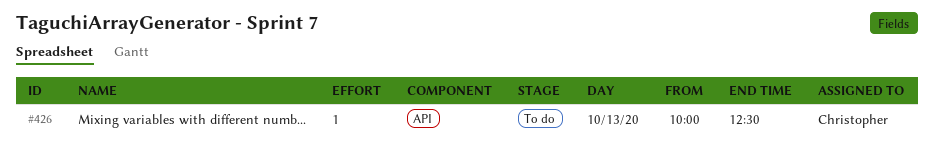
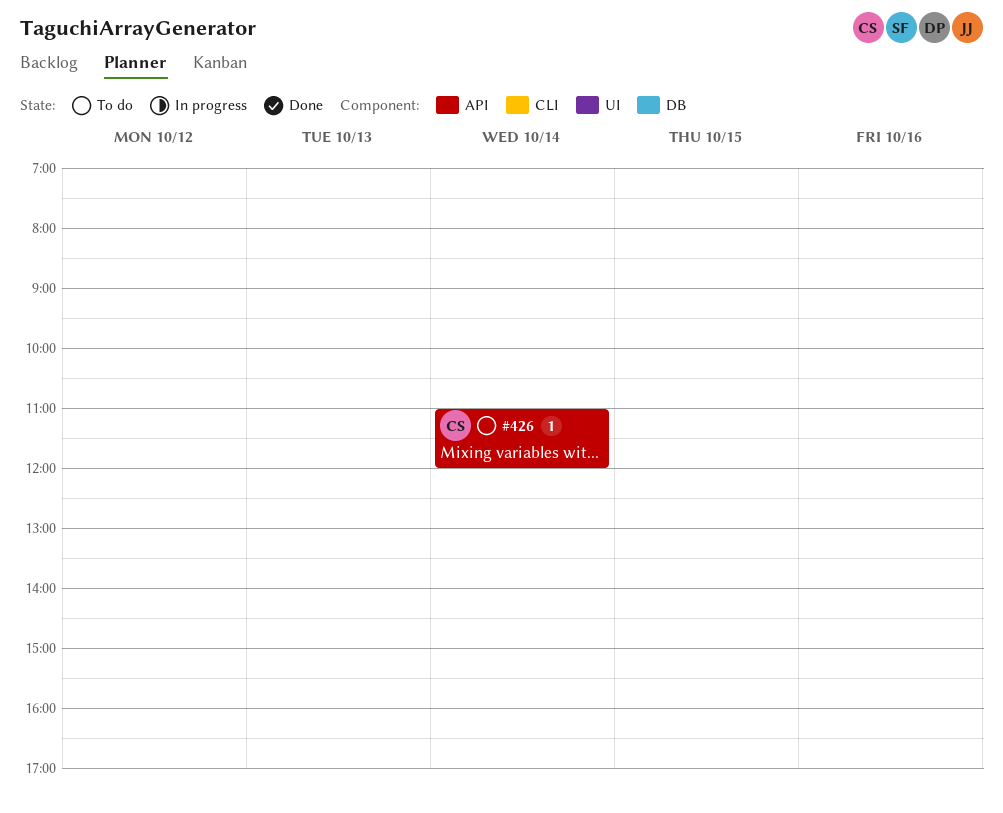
#426, day: Oct 13 -> Oct 14
#426, begins: 10:00 -> 11:00
#426, ends: 12:30 -> 12:00

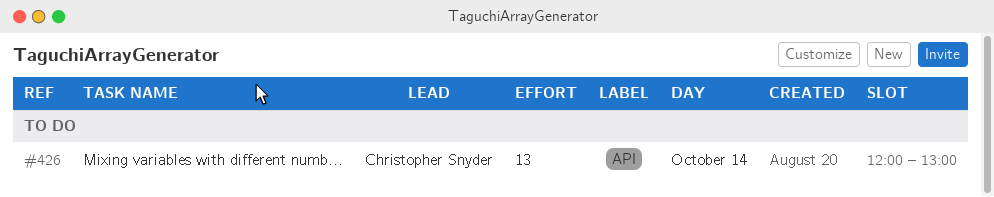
#426, estimate: 1 -> 13
#426, begins: 11:00 -> 12:00
#426, ends: 12:00 -> 13:00

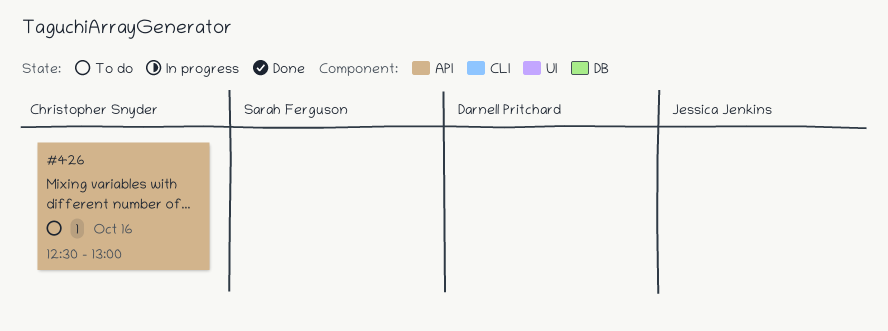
#426, estimate: 13 -> 1
#426, day: Oct 14 -> Oct 16
#426, begins: 12:00 -> 12:30

